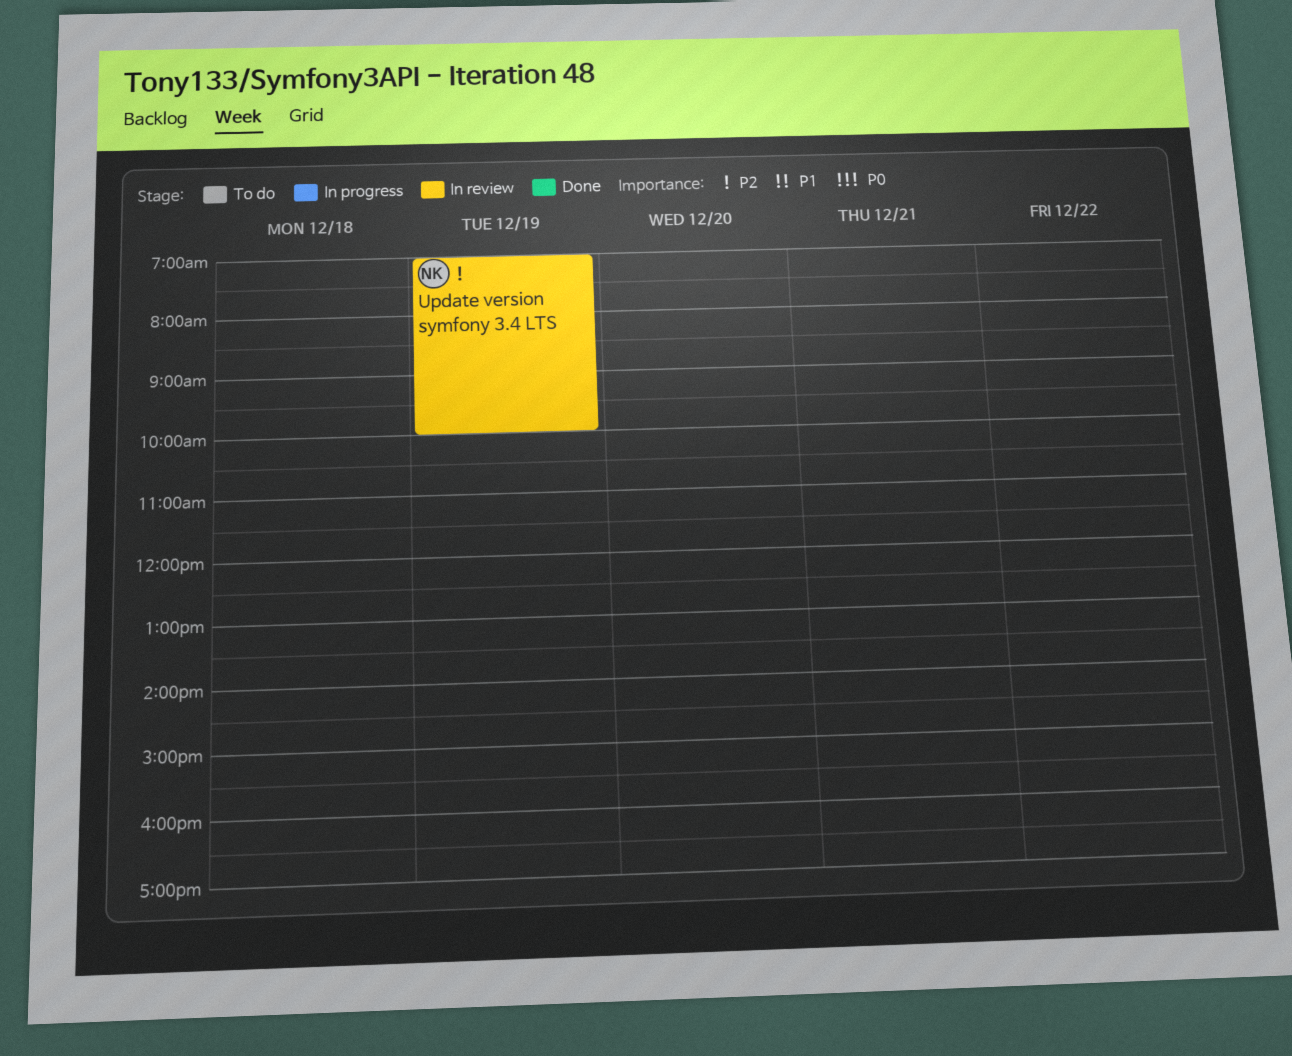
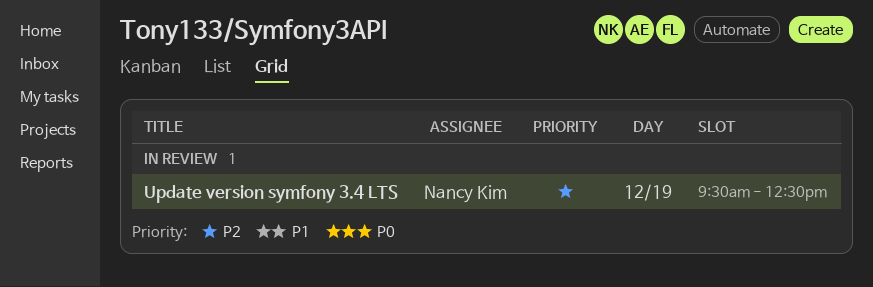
Update version symfony 3.4 LTS, begins: 07:00 -> 09:30
Update version symfony 3.4 LTS, ends: 10:00 -> 12:30

